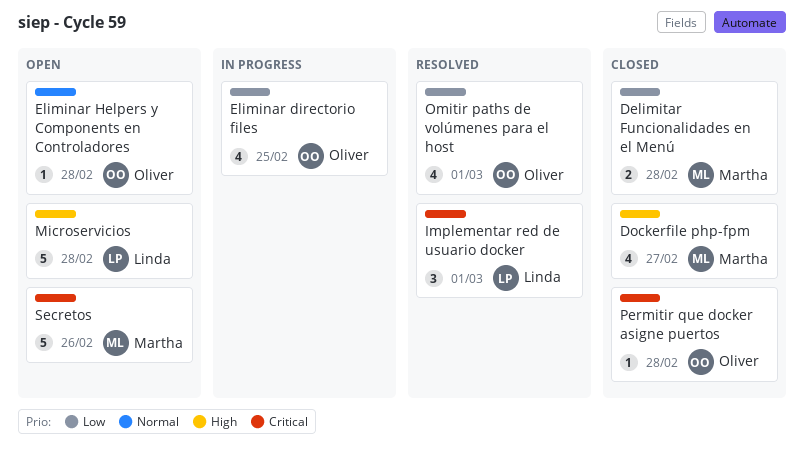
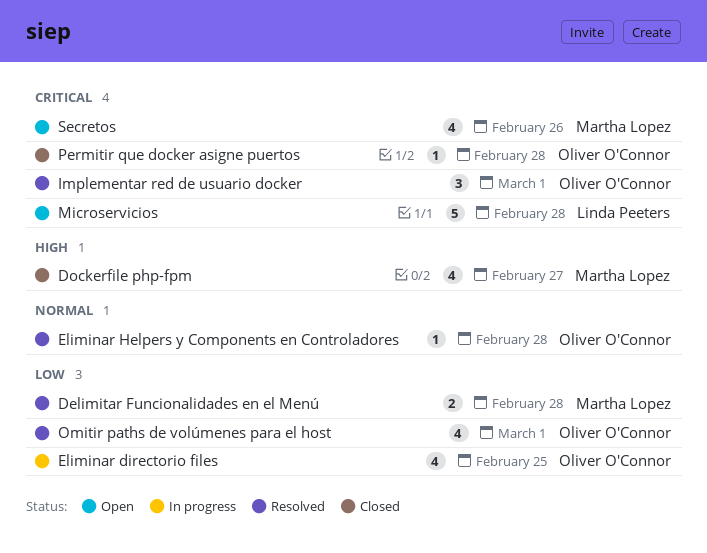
Delimitar Funcionalidades en el Menú, status: Closed -> Resolved
Eliminar Helpers y Components en Controladores, status: Open -> Resolved
Implementar red de usuario docker, owner: Linda Peeters -> Oliver O'Connor
Microservicios, priority: High -> Critical
Secretos, estimate: 5 -> 4

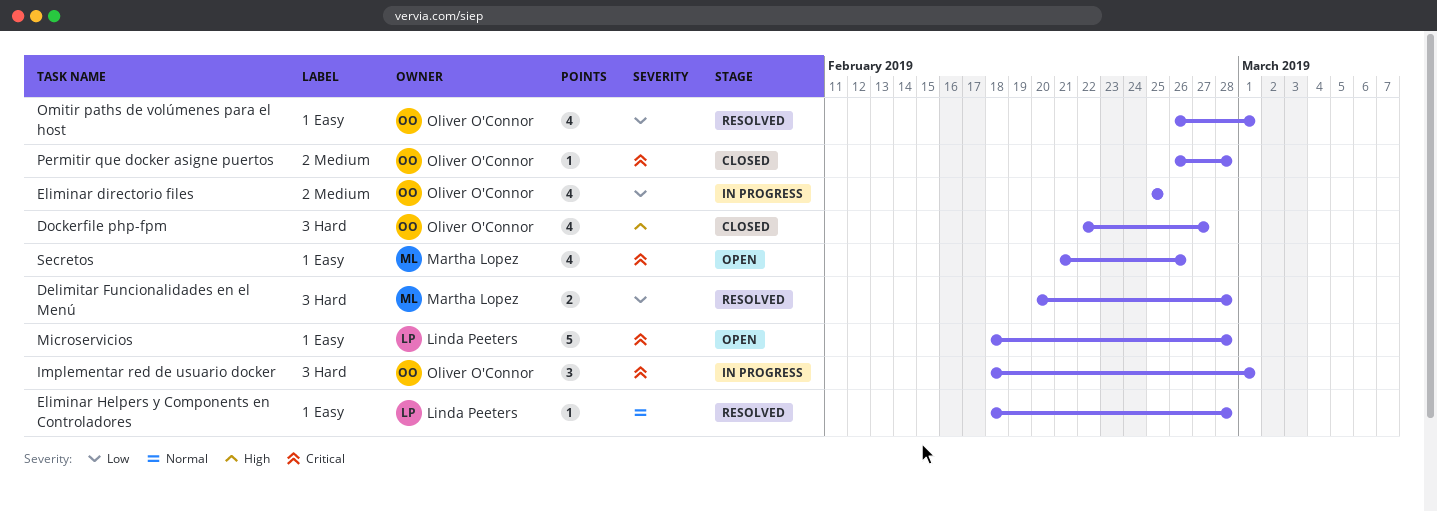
Dockerfile php-fpm, owner: Martha Lopez -> Oliver O'Connor
Eliminar Helpers y Components en Controladores, owner: Oliver O'Connor -> Linda Peeters
Implementar red de usuario docker, status: Resolved -> In progress

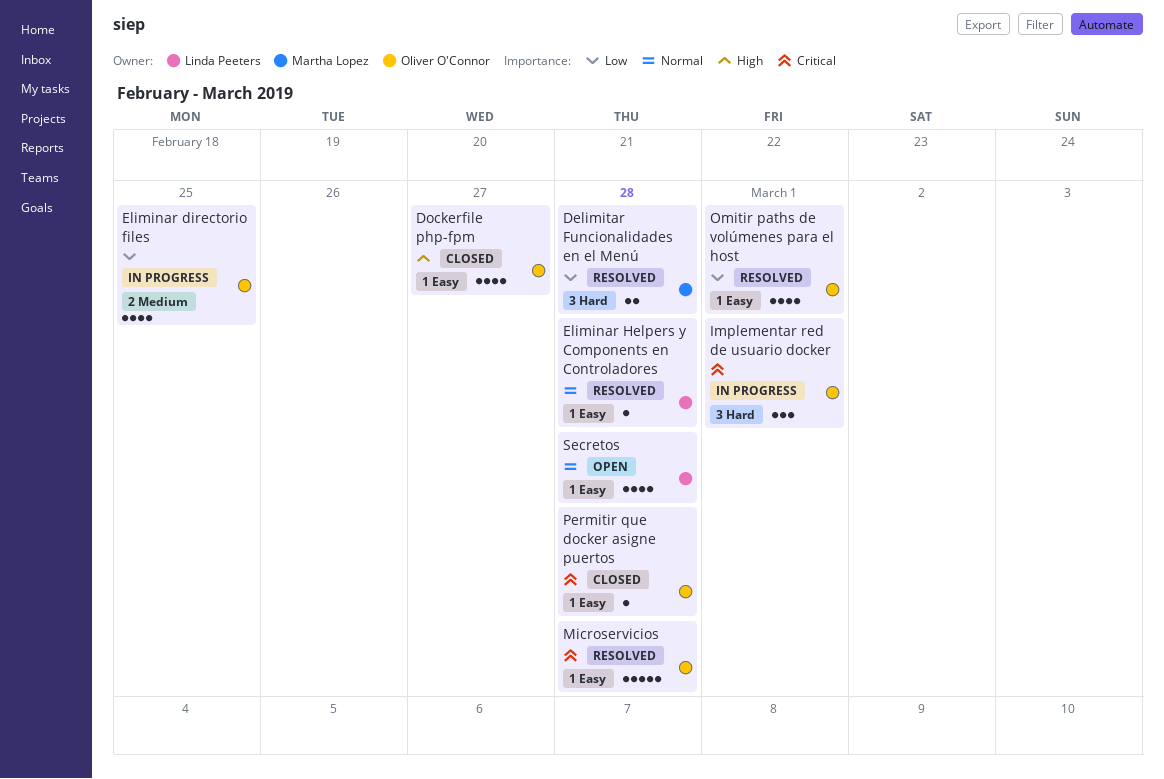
Dockerfile php-fpm, label: 3 Hard -> 1 Easy
Microservicios, status: Open -> Resolved
Microservicios, owner: Linda Peeters -> Oliver O'Connor
Permitir que docker asigne puertos, label: 2 Medium -> 1 Easy
Secretos, owner: Martha Lopez -> Linda Peeters
Secretos, priority: Critical -> Normal
Secretos, due: Feb 26 -> Feb 28

